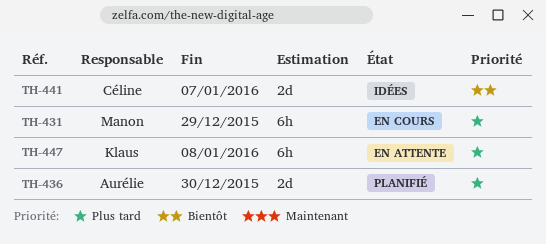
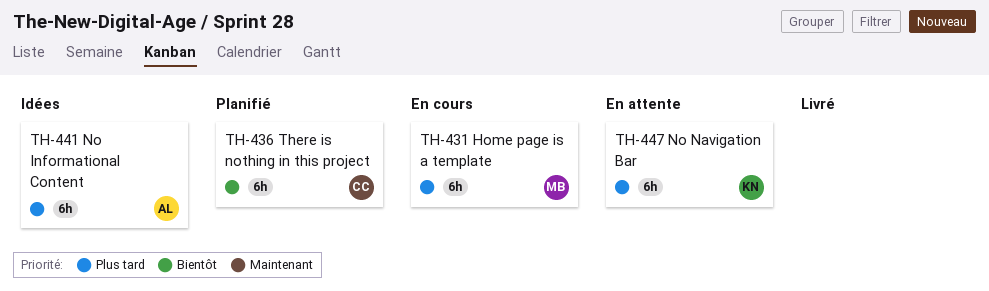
TH-436, owner: Aurélie -> Céline
TH-436, priority: Plus tard -> Bientôt
TH-436, estimate: 2d -> 6h
TH-441, owner: Céline -> Aurélie
TH-441, priority: Bientôt -> Plus tard
TH-441, estimate: 2d -> 6h

